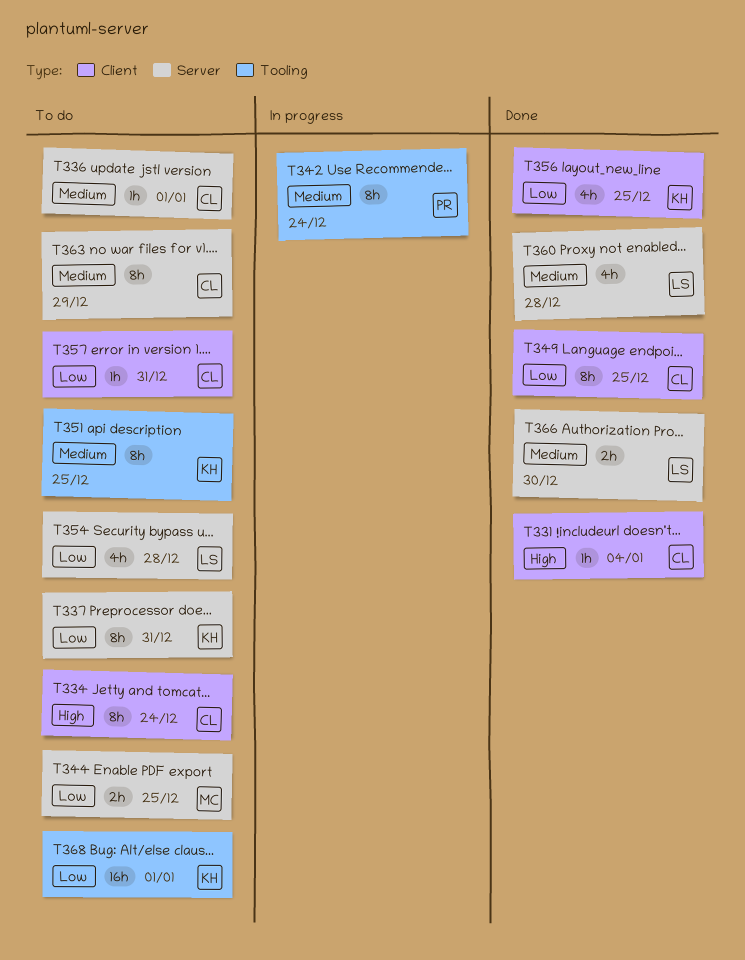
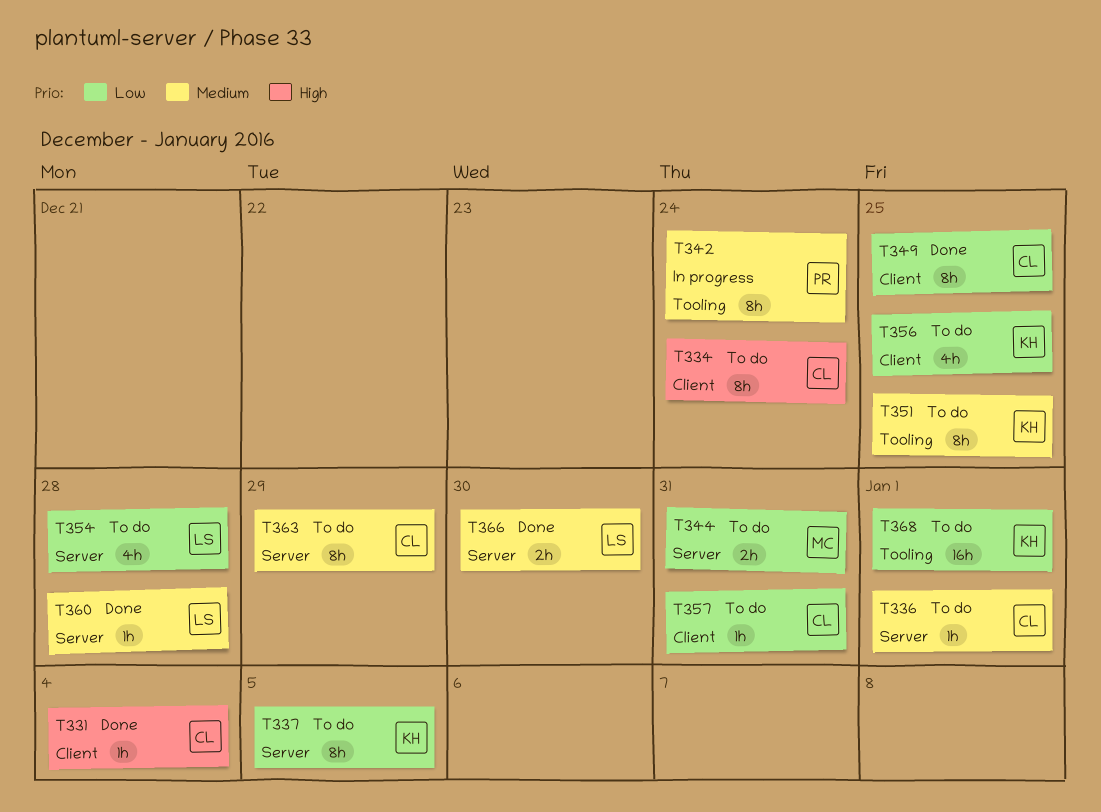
T337, due: Dec 31 -> Jan 5
T344, due: Dec 25 -> Dec 31
T356, status: Done -> To do
T360, estimate: 4h -> 1h

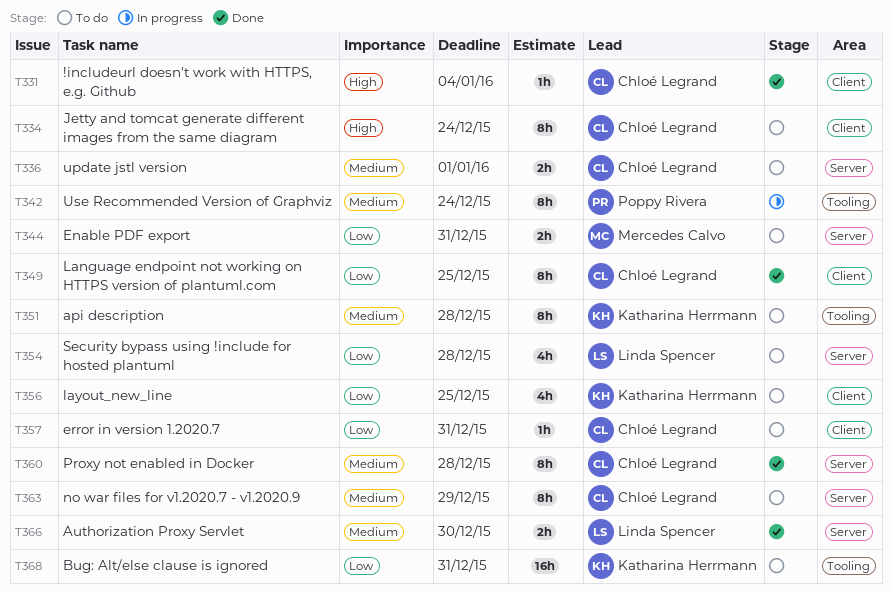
T336, estimate: 1h -> 2h
T337: present -> none
T351, due: Dec 25 -> Dec 28
T360, owner: Linda Spencer -> Chloé Legrand
T360, estimate: 1h -> 8h
T368, due: Jan 1 -> Dec 31

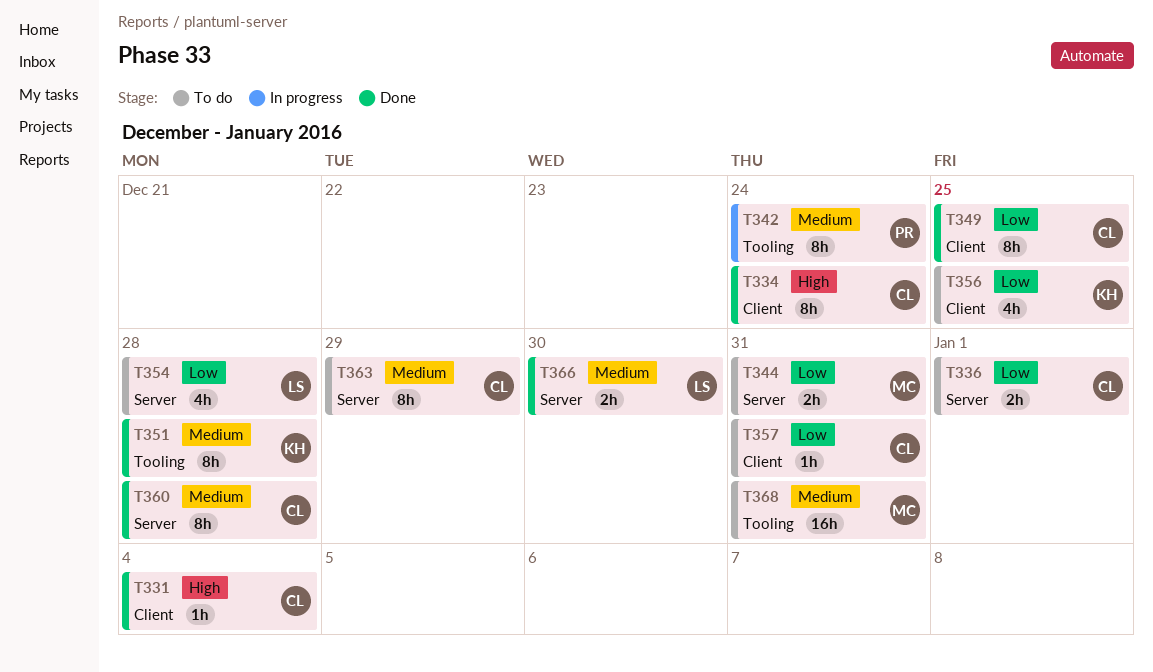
T334, status: To do -> Done
T336, priority: Medium -> Low
T351, status: To do -> Done
T368, owner: Katharina Herrmann -> Mercedes Calvo
T368, priority: Low -> Medium

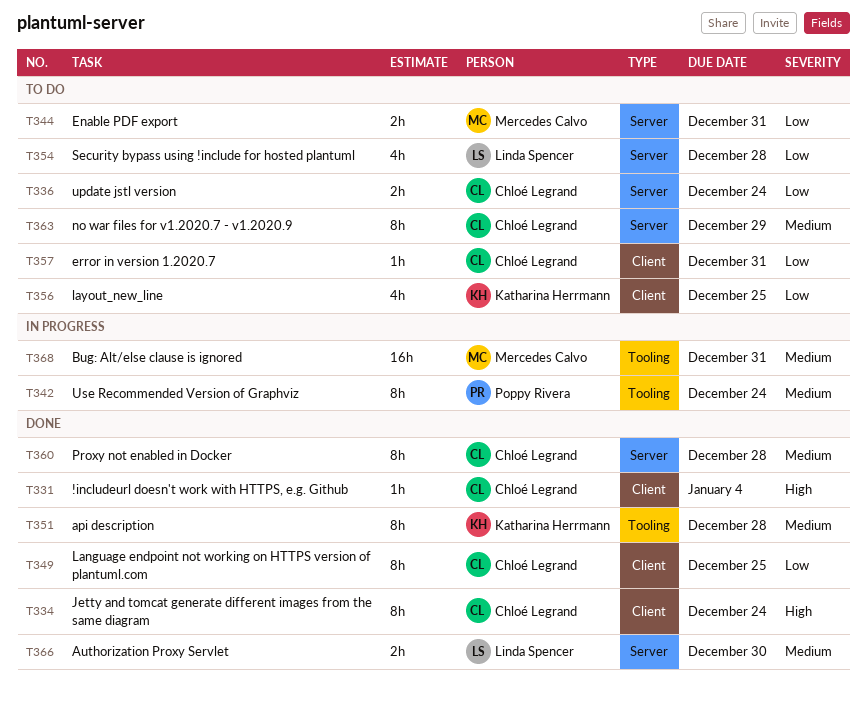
T336, due: Jan 1 -> Dec 24
T368, status: To do -> In progress

